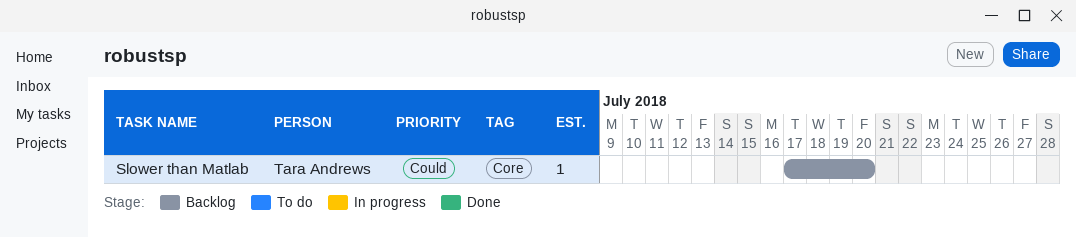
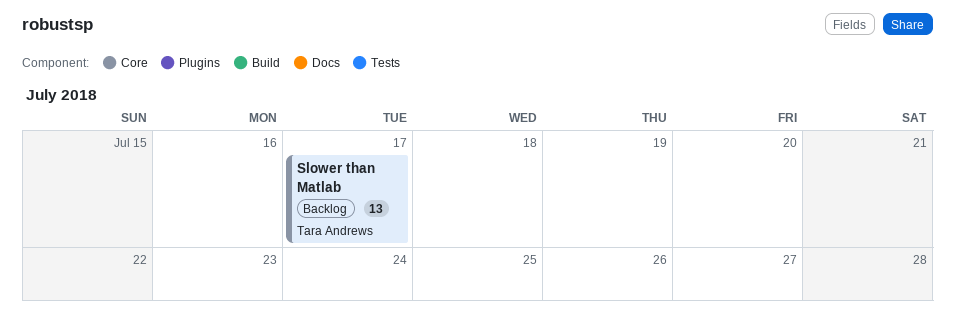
Slower than Matlab, estimate: 1 -> 13
Slower than Matlab, due: Jul 20 -> Jul 17

